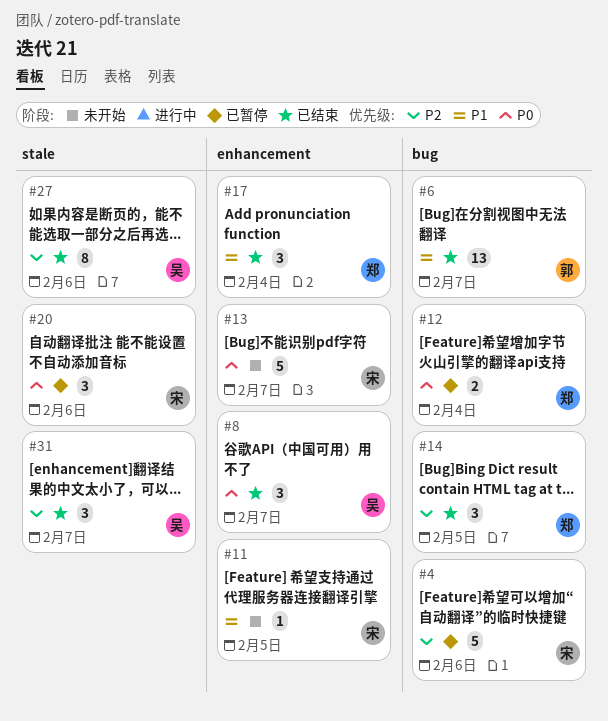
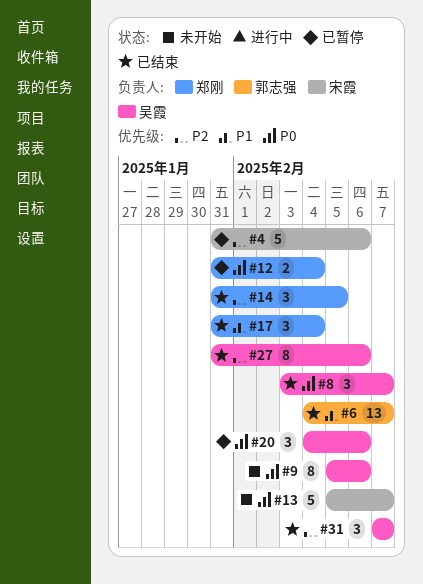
#9: none -> present
#11: present -> none
#20, owner: 宋霞 -> 吴霞

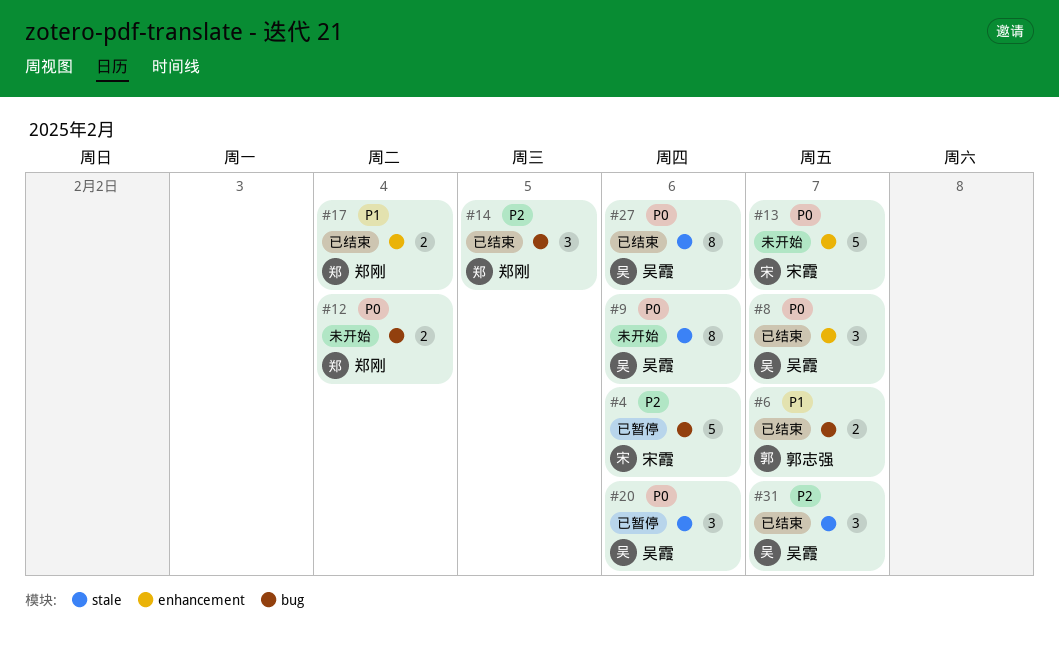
#6, estimate: 13 -> 2
#12, status: 已暂停 -> 未开始
#17, estimate: 3 -> 2
#27, priority: P2 -> P0

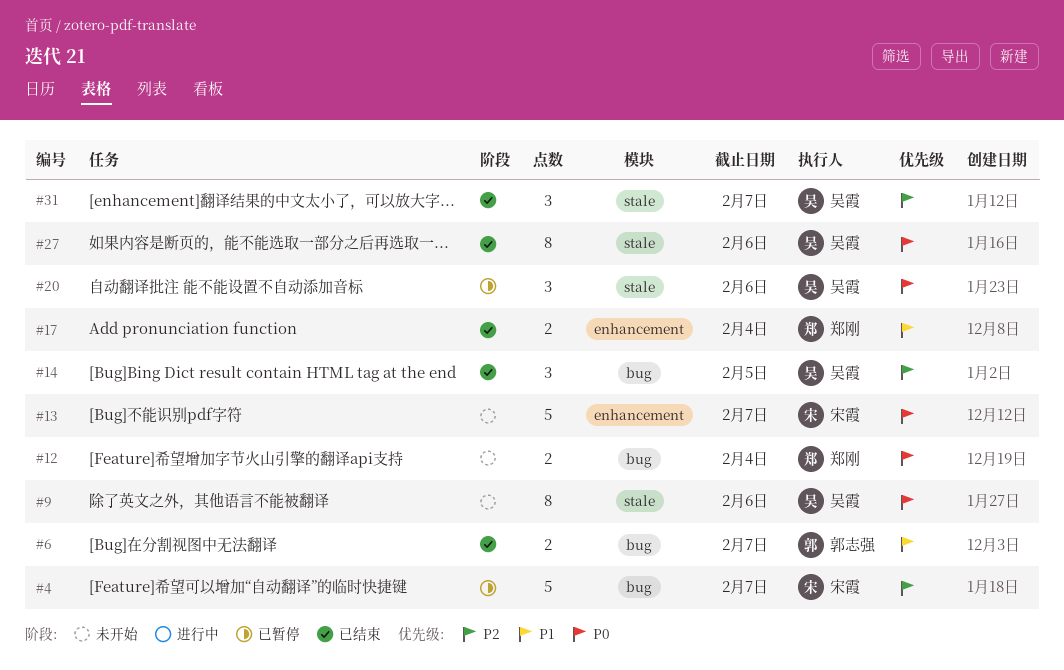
#4, due: Feb 6 -> Feb 7
#8: present -> none
#14, owner: 郑刚 -> 吴霞

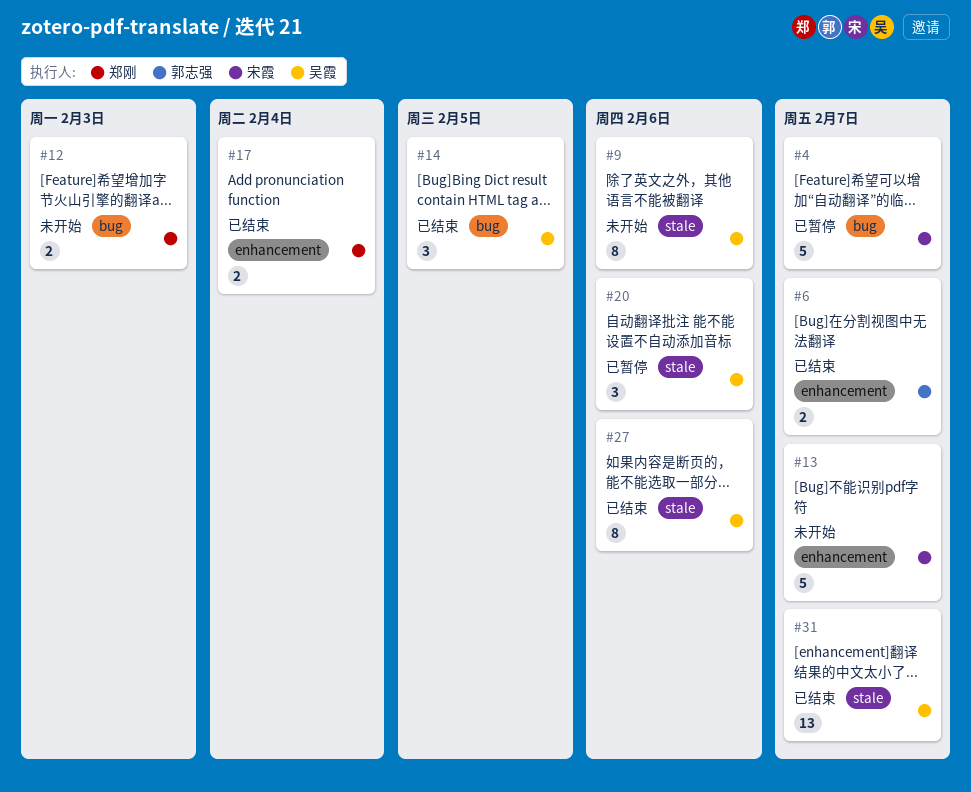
#6, label: bug -> enhancement
#12, due: Feb 4 -> Feb 3
#31, estimate: 3 -> 13

